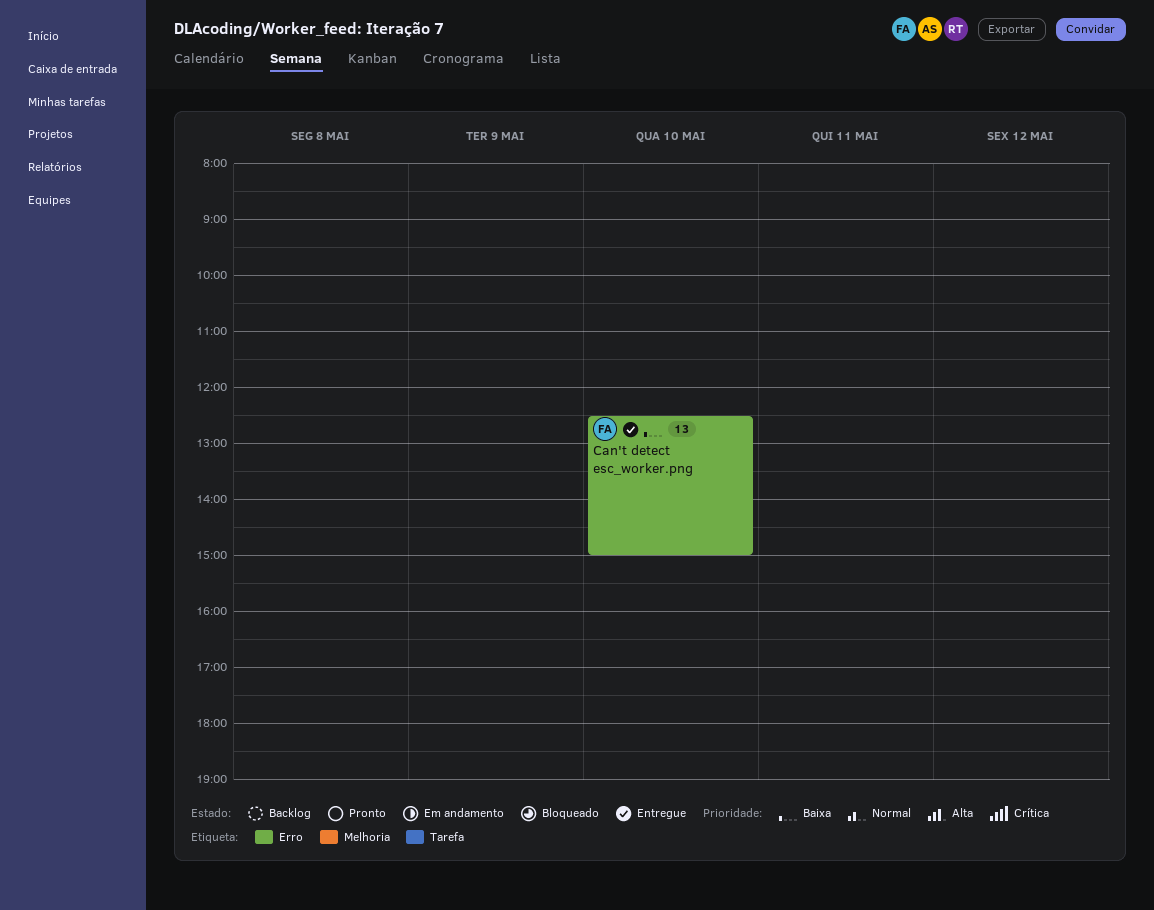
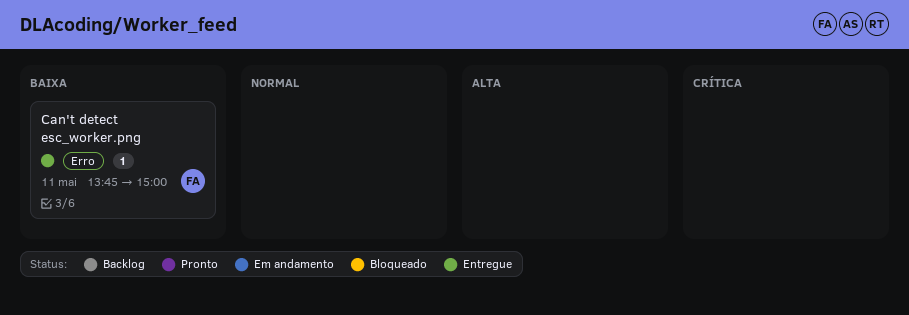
Can't detect esc_worker.png, estimate: 13 -> 1
Can't detect esc_worker.png, day: May 10 -> May 11
Can't detect esc_worker.png, begins: 12:30 -> 13:45

